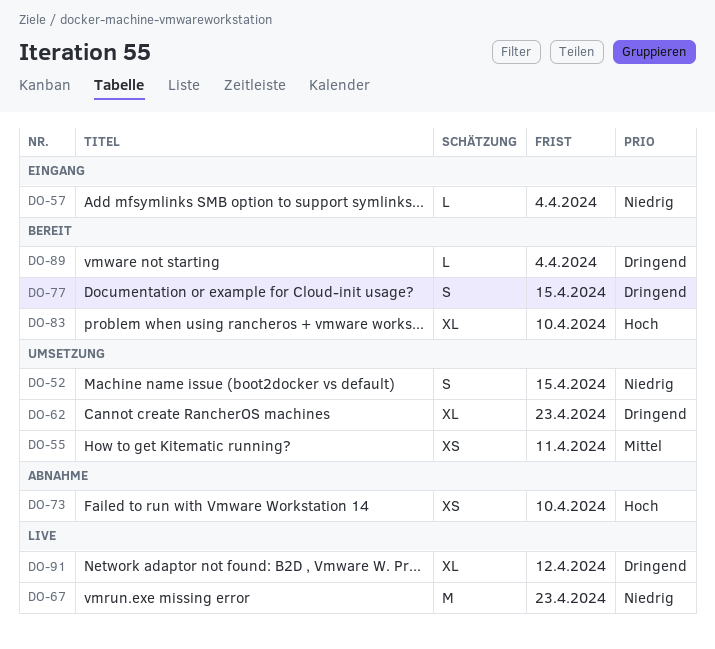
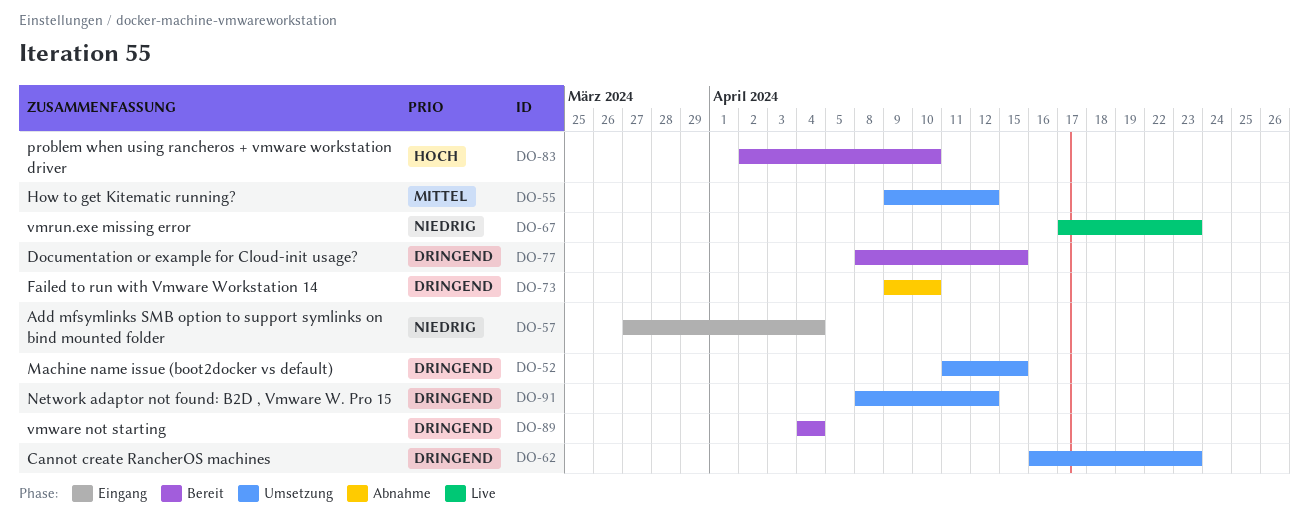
DO-52, priority: Niedrig -> Dringend
DO-55, due: Apr 11 -> Apr 12
DO-73, priority: Hoch -> Dringend
DO-91, status: Live -> Umsetzung

